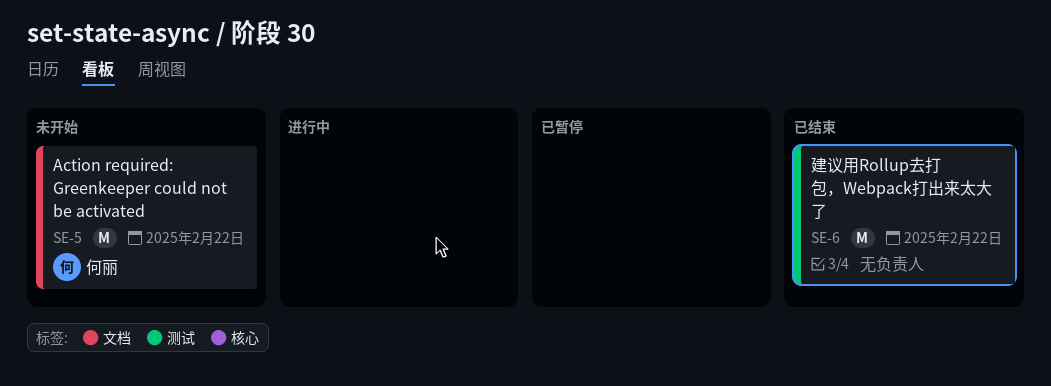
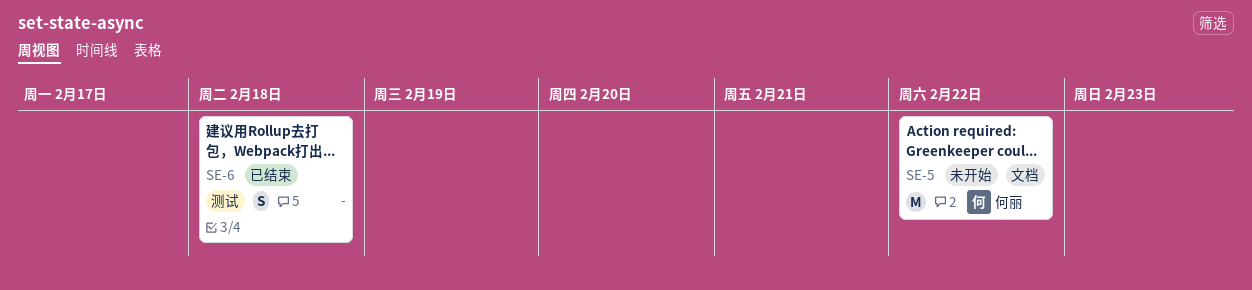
SE-6, estimate: M -> S
SE-6, due: Feb 22 -> Feb 18

